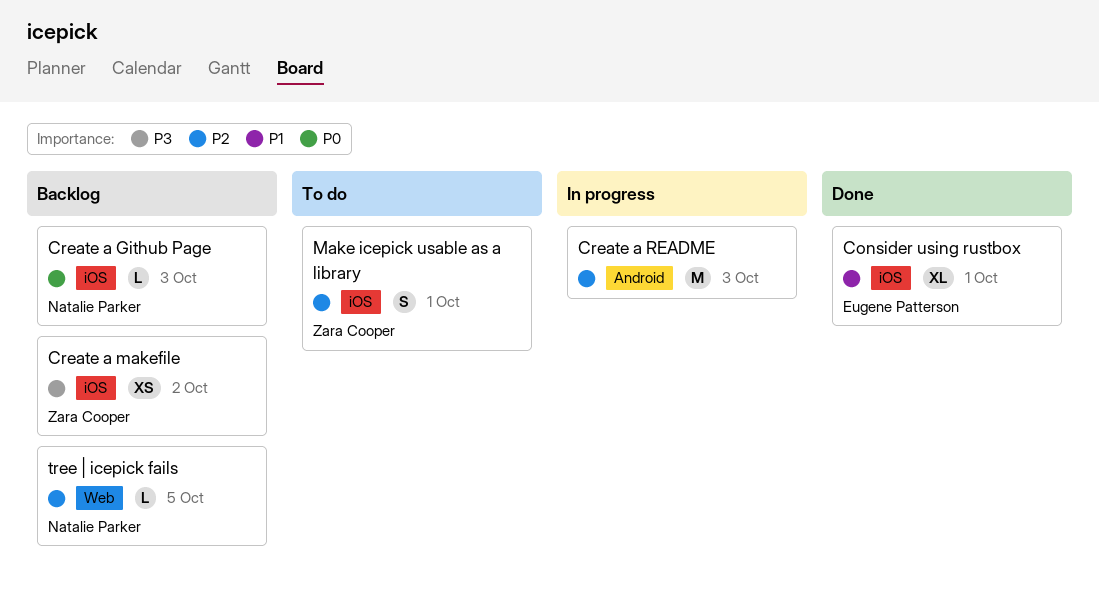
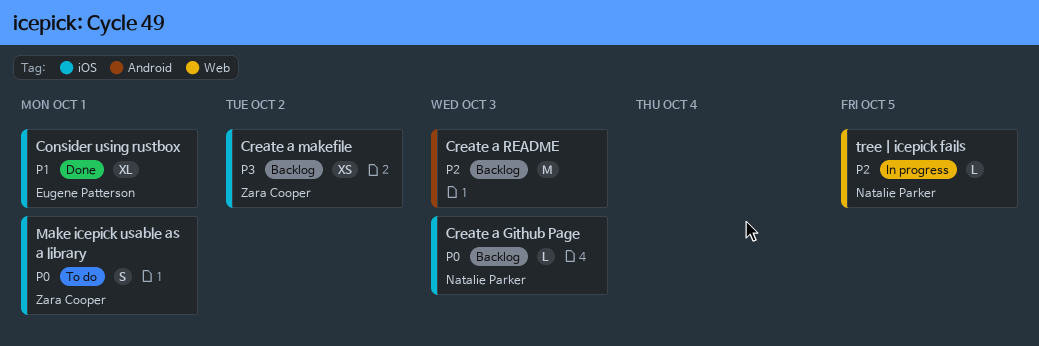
Create a README, status: In progress -> Backlog
Make icepick usable as a library, priority: P2 -> P0
tree | icepick fails, status: Backlog -> In progress

